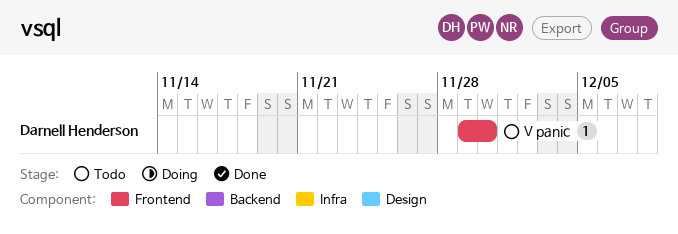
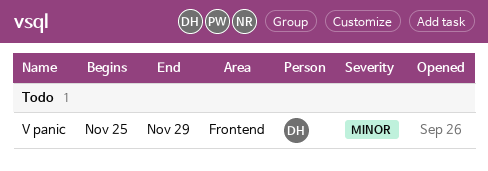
V panic, start: Nov 29 -> Nov 25
V panic, due: Nov 30 -> Nov 29

